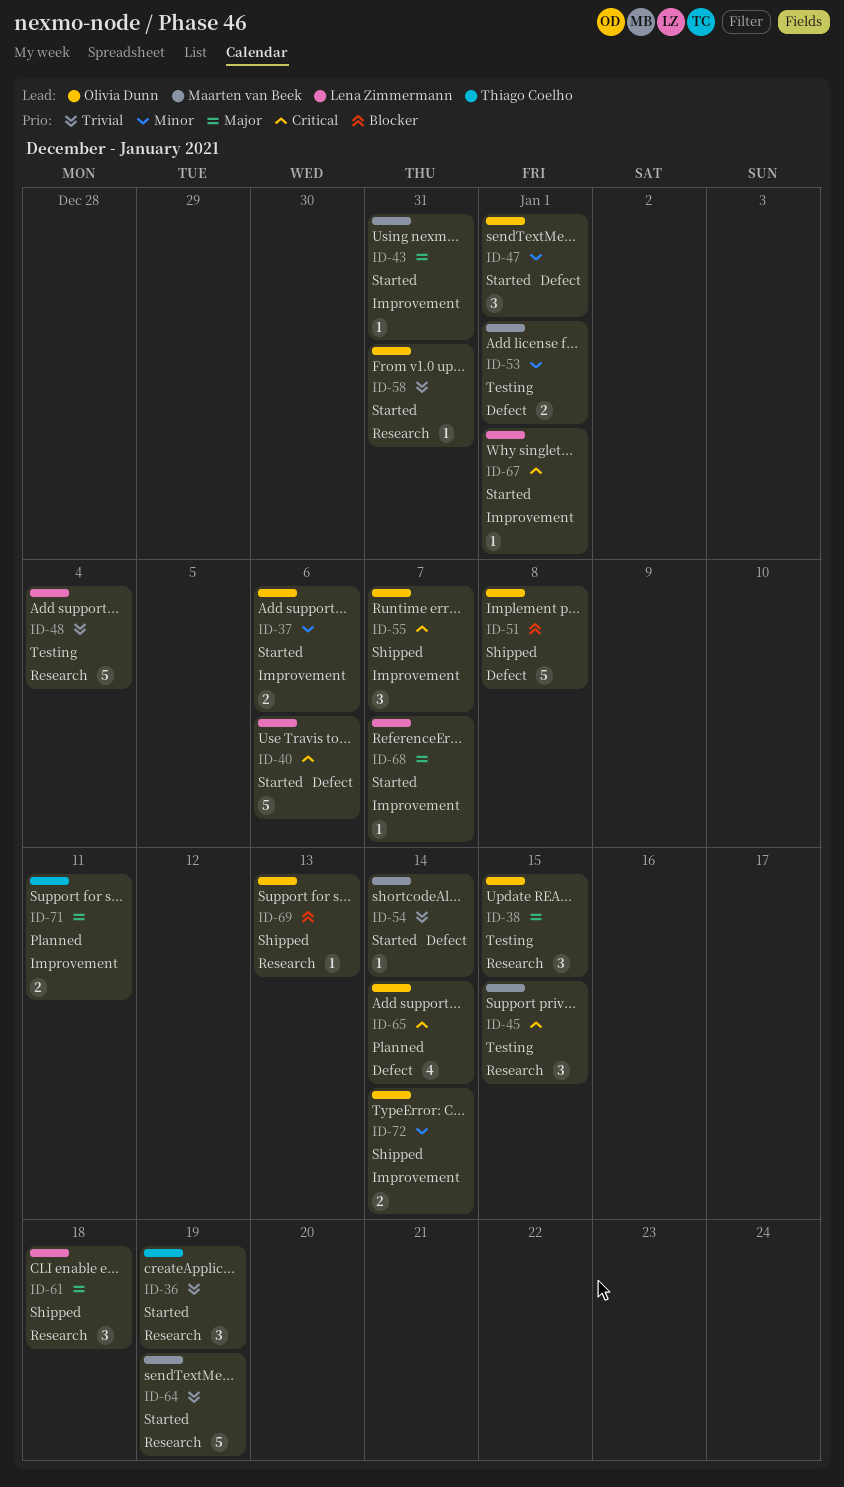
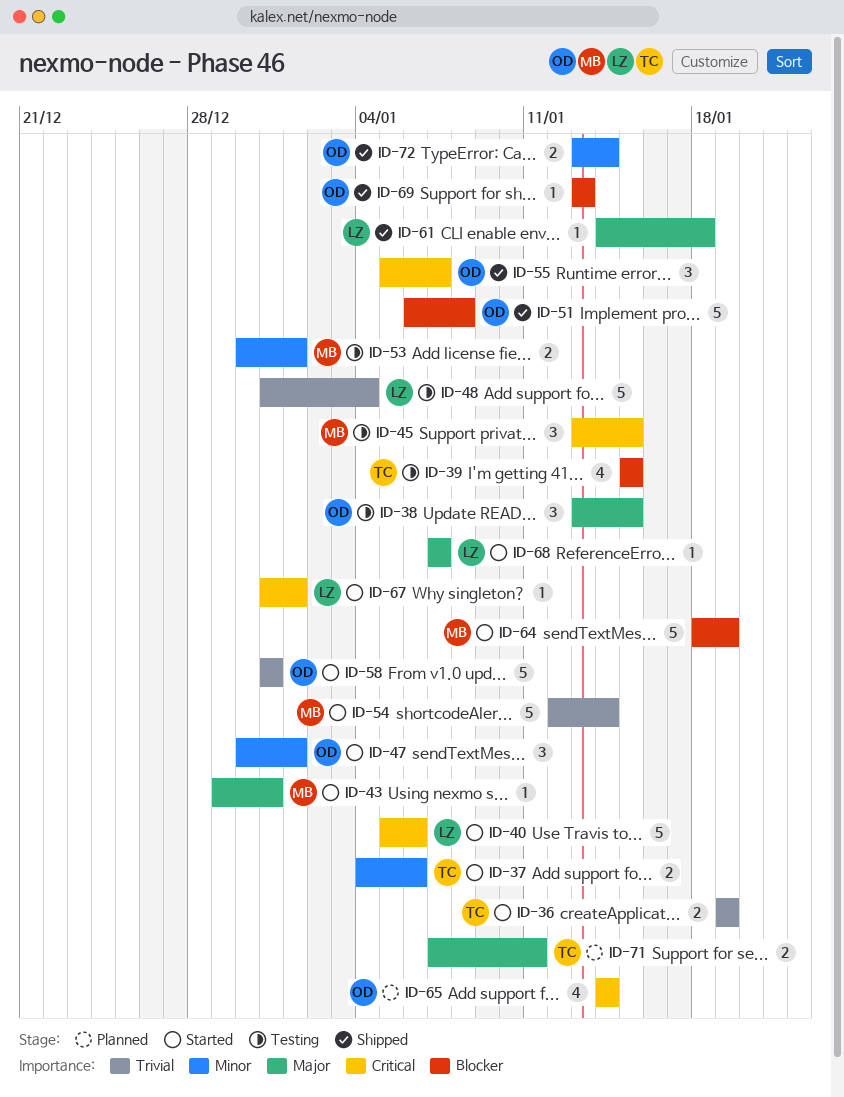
ID-36, estimate: 3 -> 2
ID-37, owner: Olivia Dunn -> Thiago Coelho
ID-39: none -> present
ID-54, estimate: 1 -> 5
ID-58, estimate: 1 -> 5
ID-61, estimate: 3 -> 1
ID-64, priority: Trivial -> Blocker

